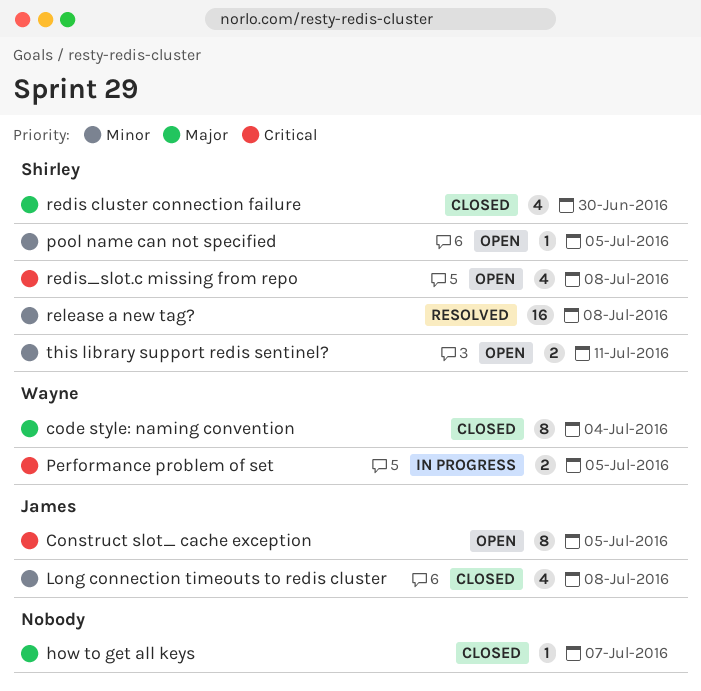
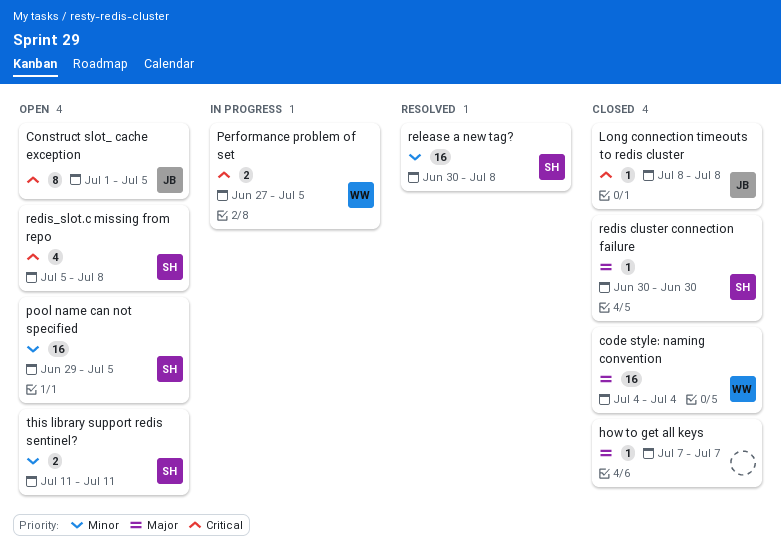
code style: naming convention, estimate: 8 -> 16
Long connection timeouts to redis cluster, priority: Minor -> Critical
Long connection timeouts to redis cluster, estimate: 4 -> 1
pool name can not specified, estimate: 1 -> 16
redis cluster connection failure, estimate: 4 -> 1

